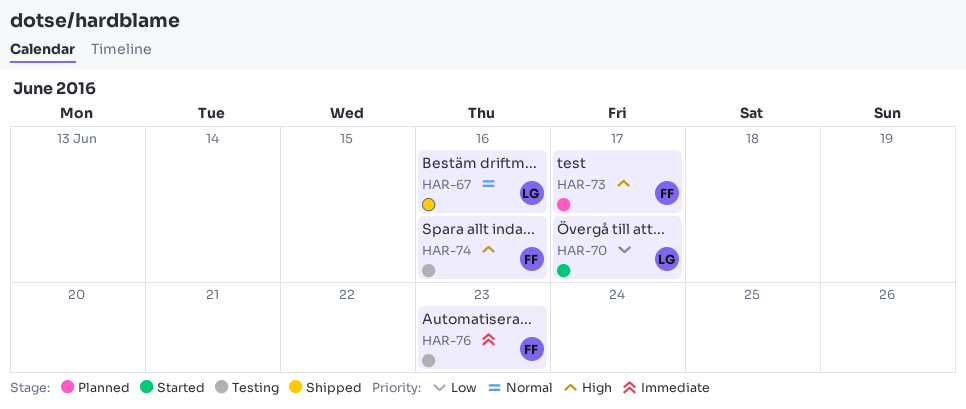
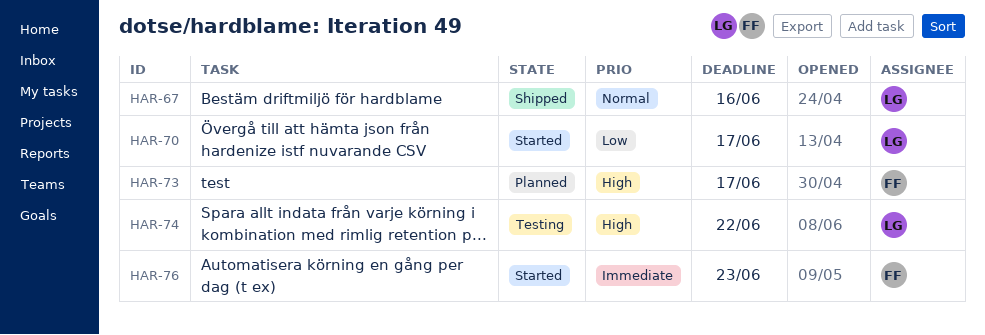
HAR-74, owner: FF -> LG
HAR-74, due: Jun 16 -> Jun 22
HAR-76, status: Testing -> Started

